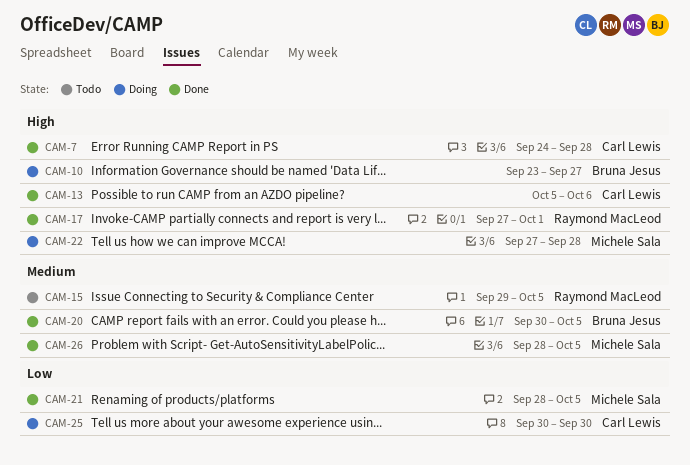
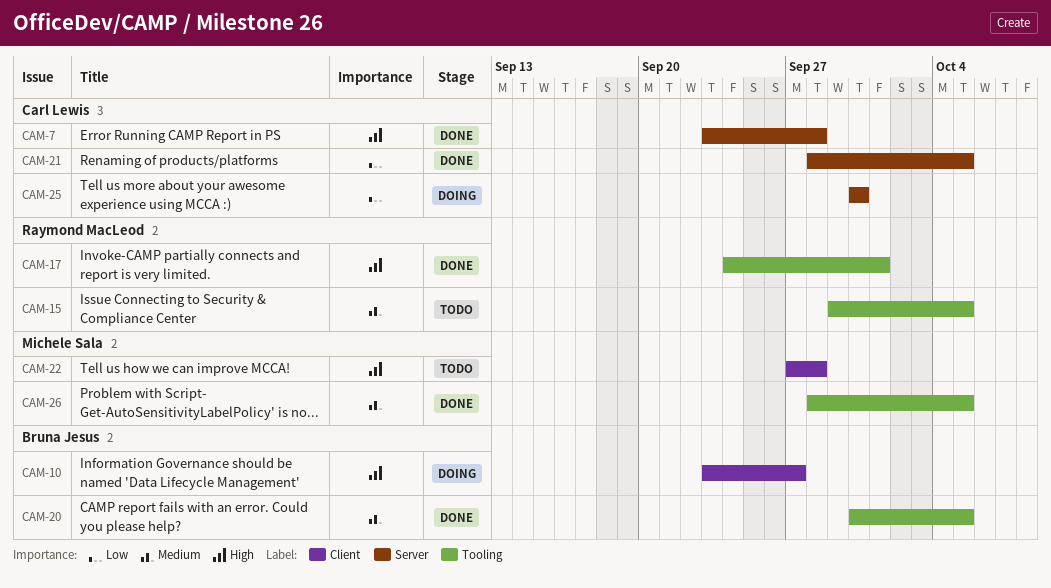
CAM-7, start: Sep 24 -> Sep 23
CAM-13: present -> none
CAM-17, start: Sep 27 -> Sep 24
CAM-21, owner: Michele Sala -> Carl Lewis
CAM-22, status: Doing -> Todo

